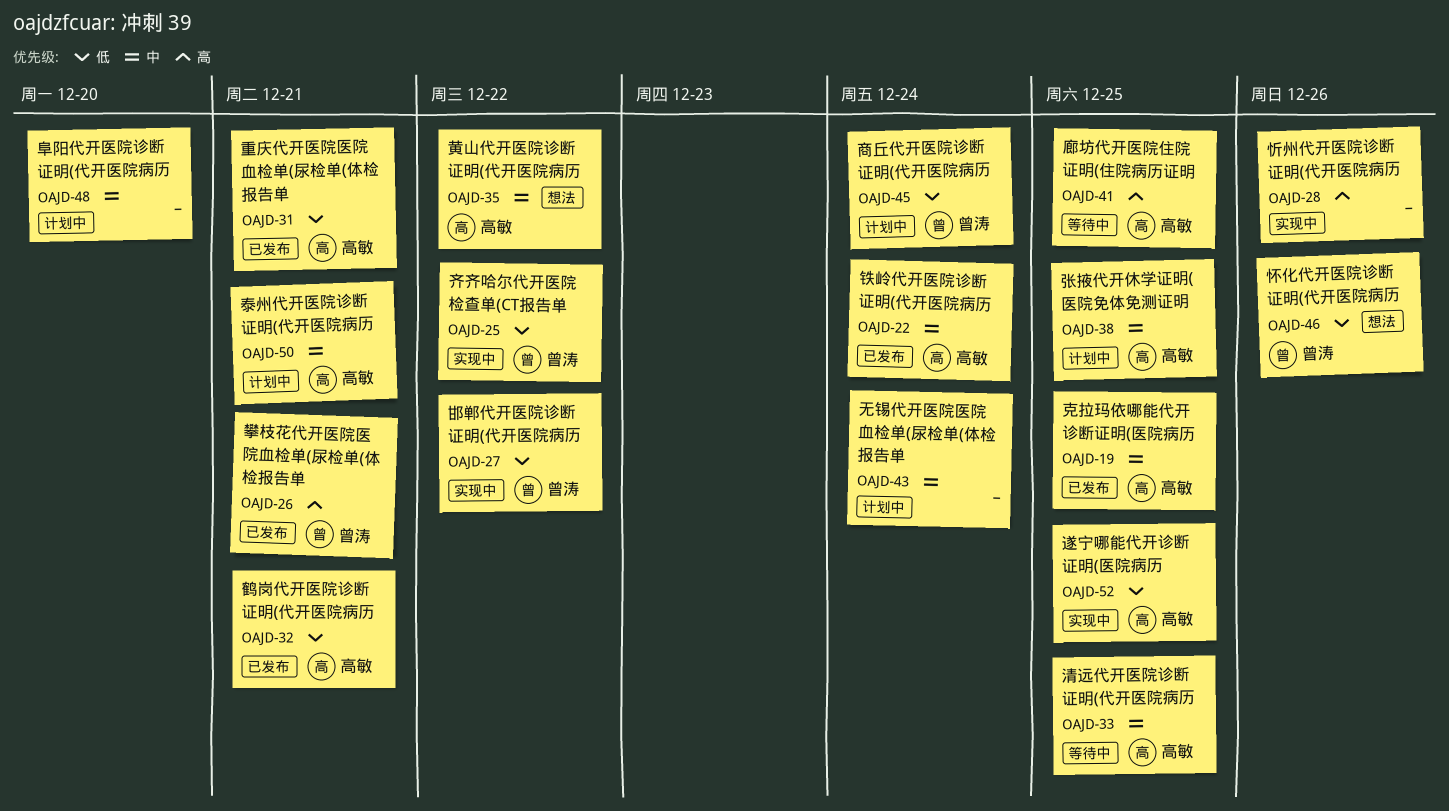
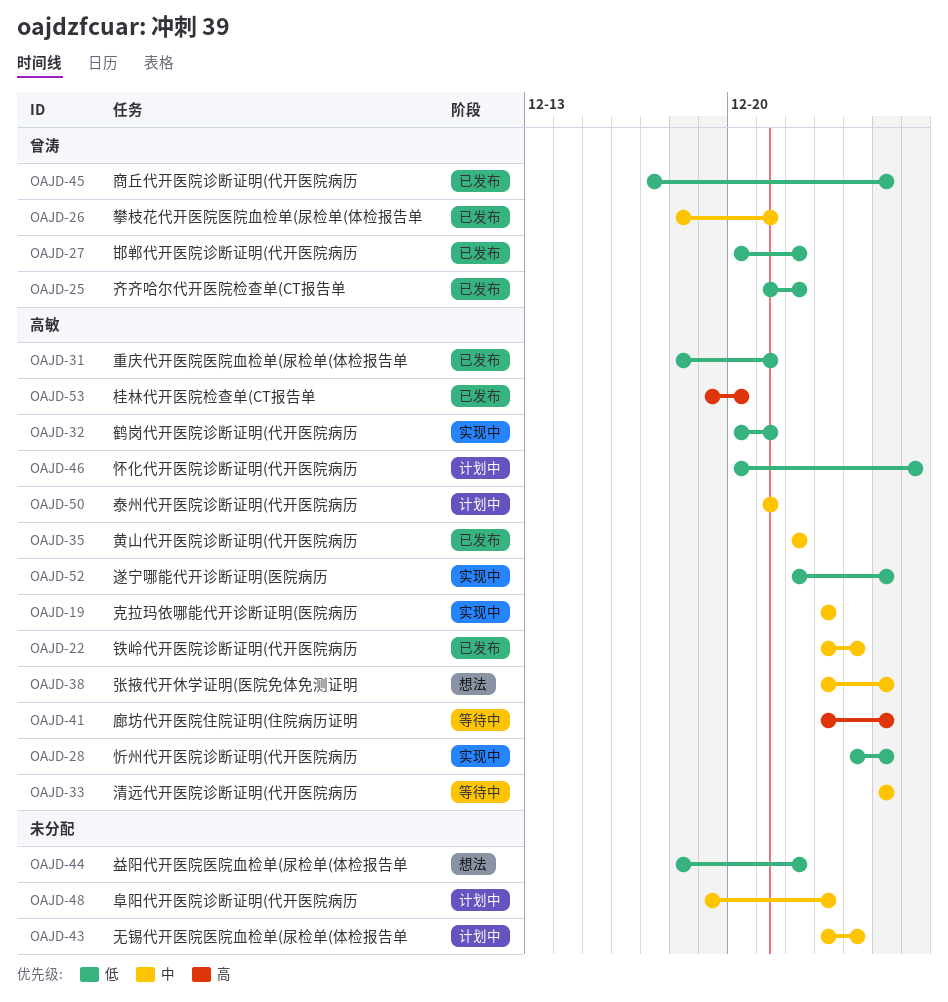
OAJD-19, status: 已发布 -> 实现中
OAJD-19, due: Dec 25 -> Dec 23
OAJD-25, status: 实现中 -> 已发布
OAJD-26, priority: 高 -> 中
OAJD-27, status: 实现中 -> 已发布
OAJD-28, owner: none -> 高敏
OAJD-28, priority: 高 -> 低
OAJD-28, due: Dec 26 -> Dec 25
OAJD-32, status: 已发布 -> 实现中
OAJD-35, status: 想法 -> 已发布
OAJD-38, status: 计划中 -> 想法
OAJD-44: none -> present
OAJD-45, status: 计划中 -> 已发布
OAJD-45, due: Dec 24 -> Dec 25
OAJD-46, status: 想法 -> 计划中
OAJD-46, owner: 曾涛 -> 高敏
OAJD-48, due: Dec 20 -> Dec 23
OAJD-53: none -> present

